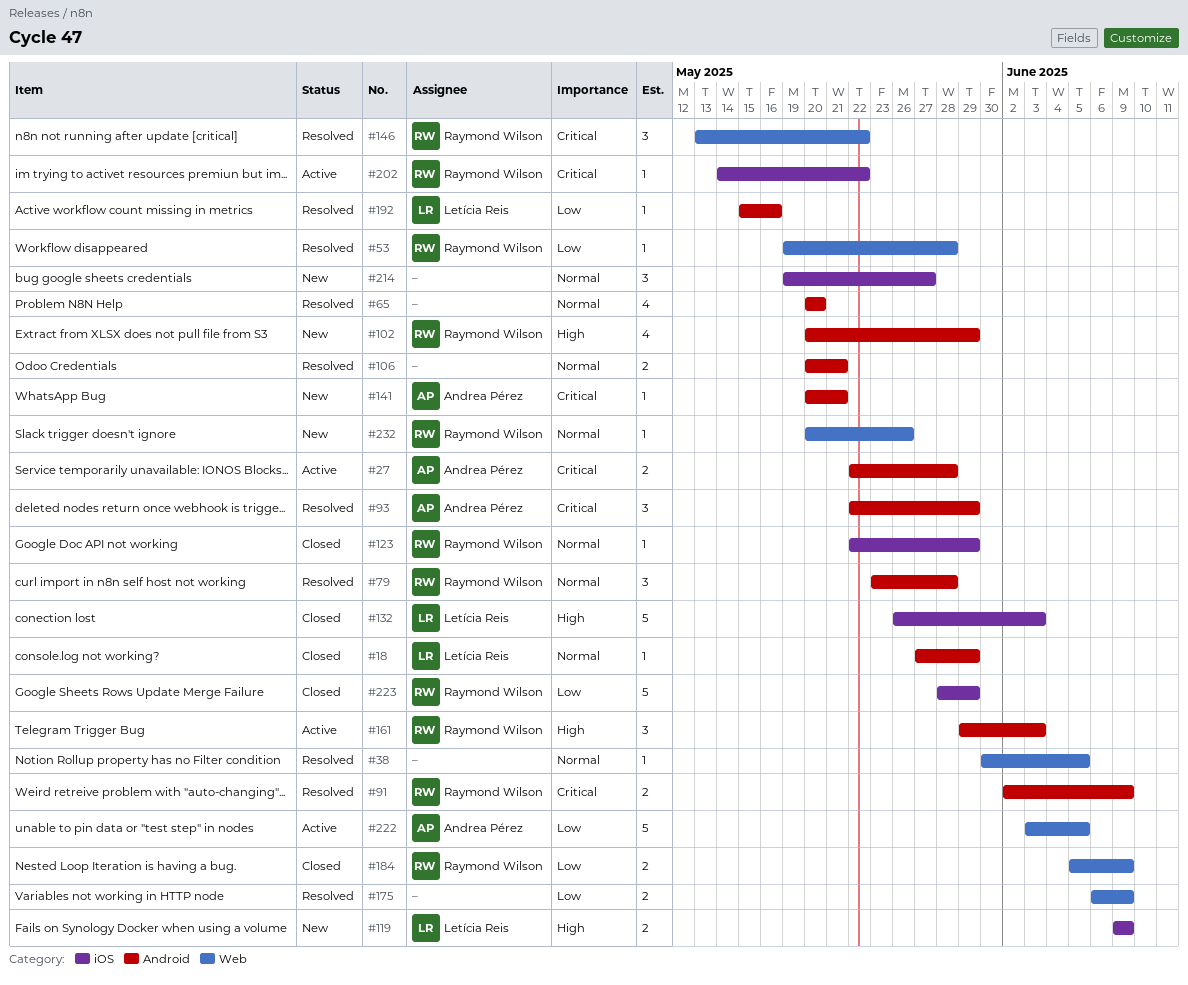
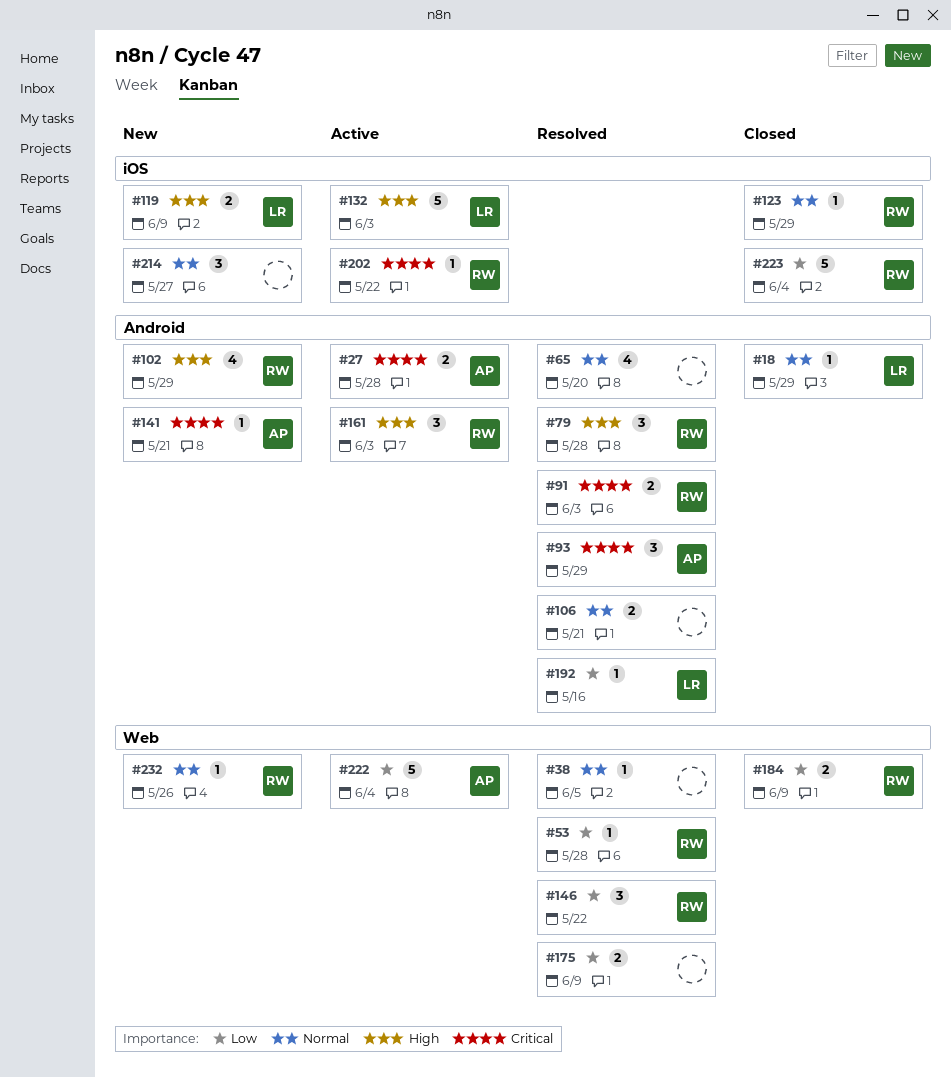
#79, priority: Normal -> High
#91, due: Jun 9 -> Jun 3
#132, status: Closed -> Active
#146, priority: Critical -> Low
#222, due: Jun 5 -> Jun 4
#223, due: May 29 -> Jun 4

